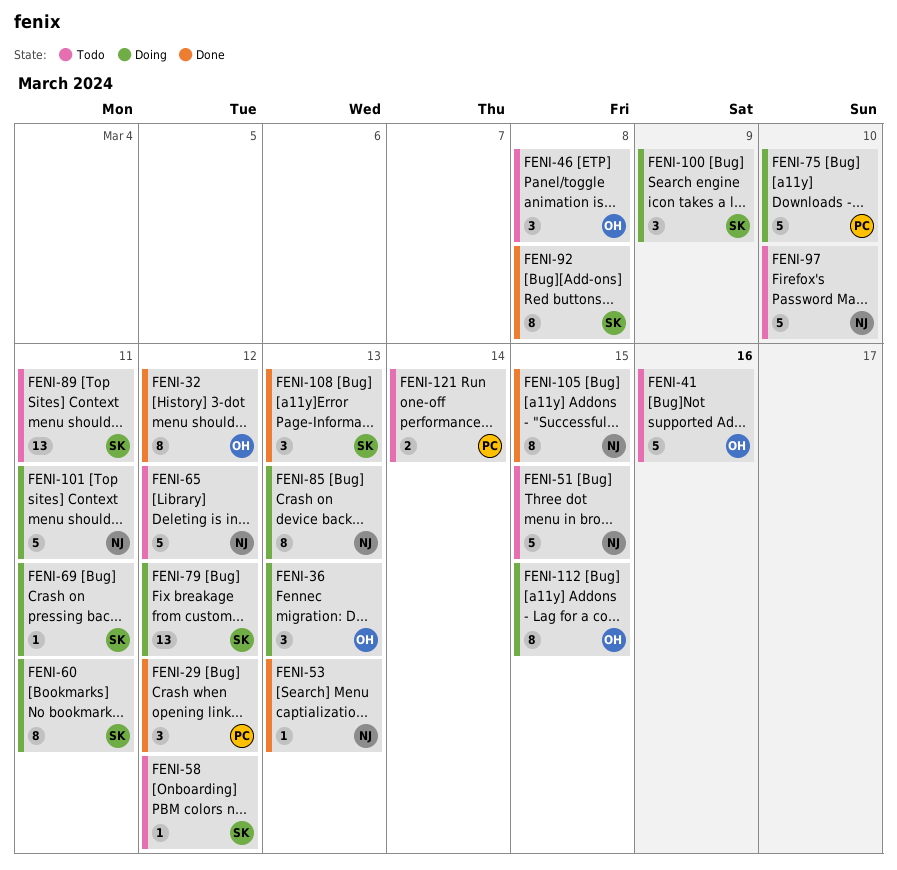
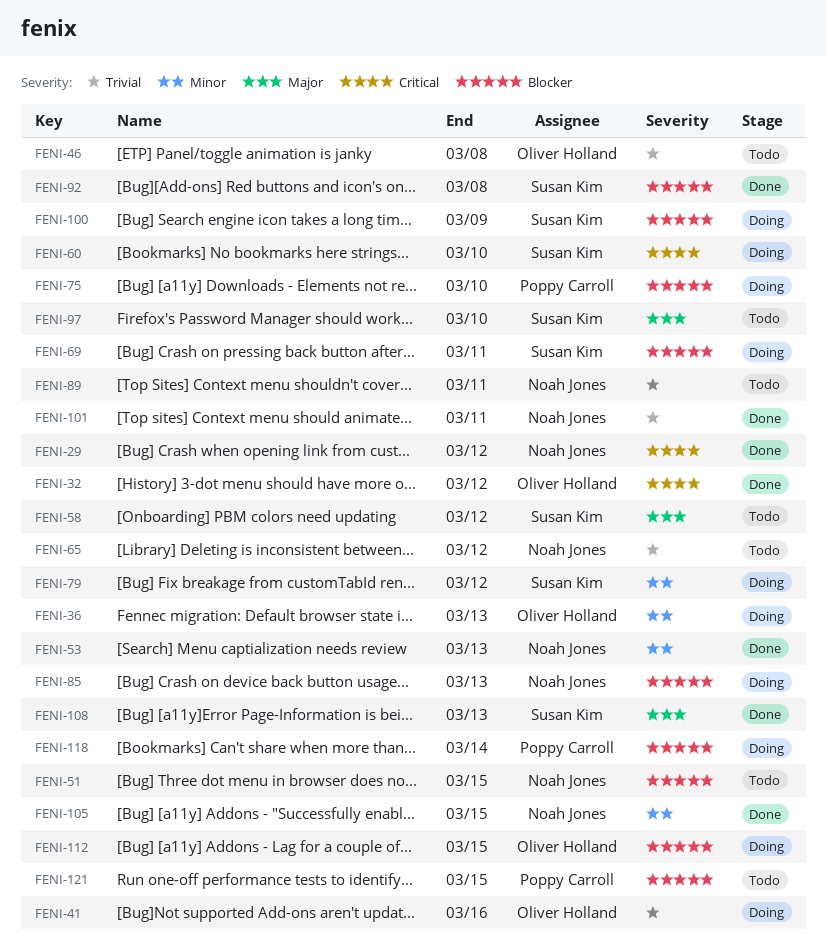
FENI-29, owner: Poppy Carroll -> Noah Jones
FENI-41, status: Todo -> Doing
FENI-60, due: Mar 11 -> Mar 10
FENI-89, owner: Susan Kim -> Noah Jones
FENI-97, owner: Noah Jones -> Susan Kim
FENI-101, status: Doing -> Done
FENI-118: none -> present
FENI-121, due: Mar 14 -> Mar 15

